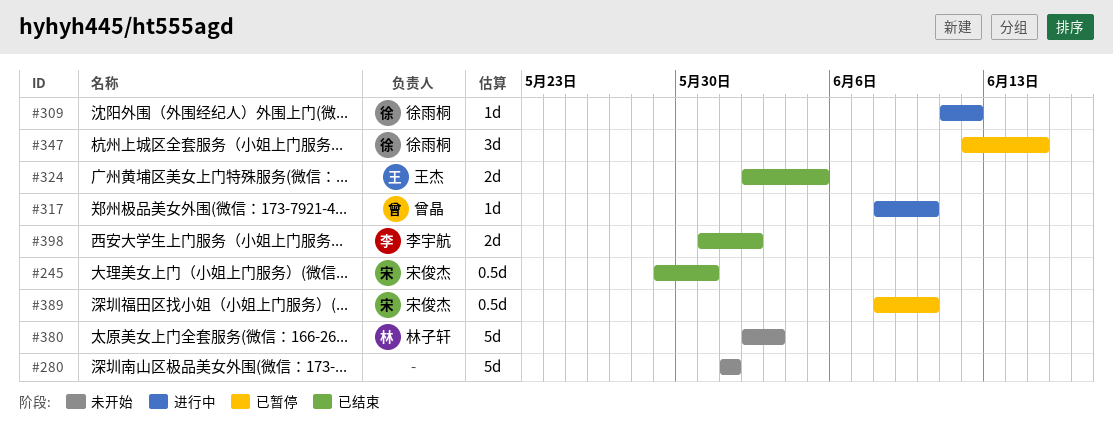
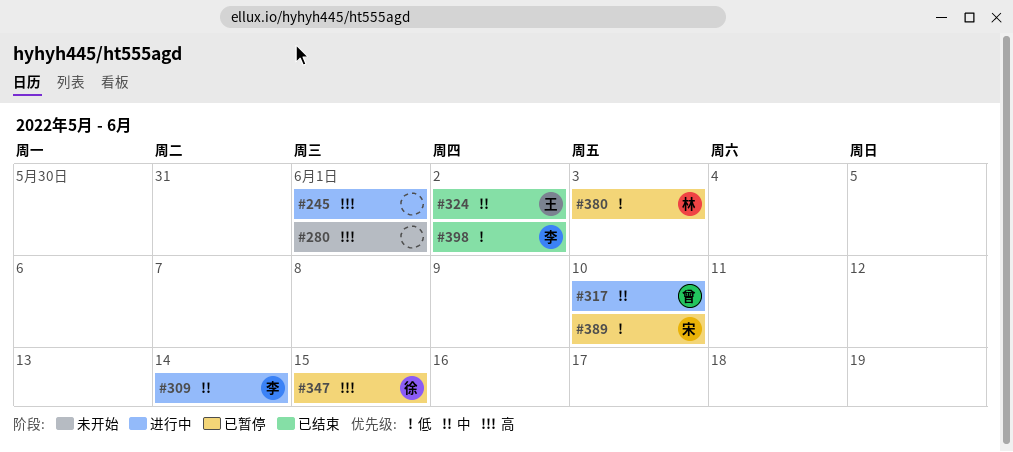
#245, status: 已结束 -> 进行中
#245, owner: 宋俊杰 -> none
#245, due: May 31 -> Jun 1
#309, owner: 徐雨桐 -> 李宇航
#309, due: Jun 12 -> Jun 14
#324, due: Jun 5 -> Jun 2
#380, status: 未开始 -> 已暂停

